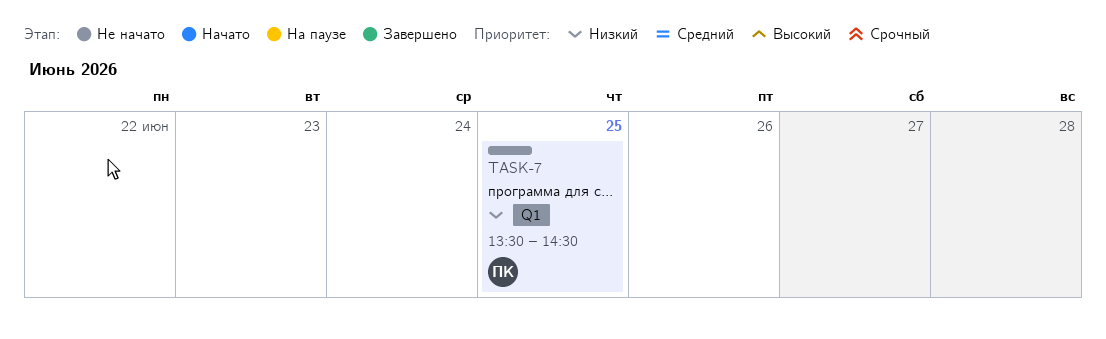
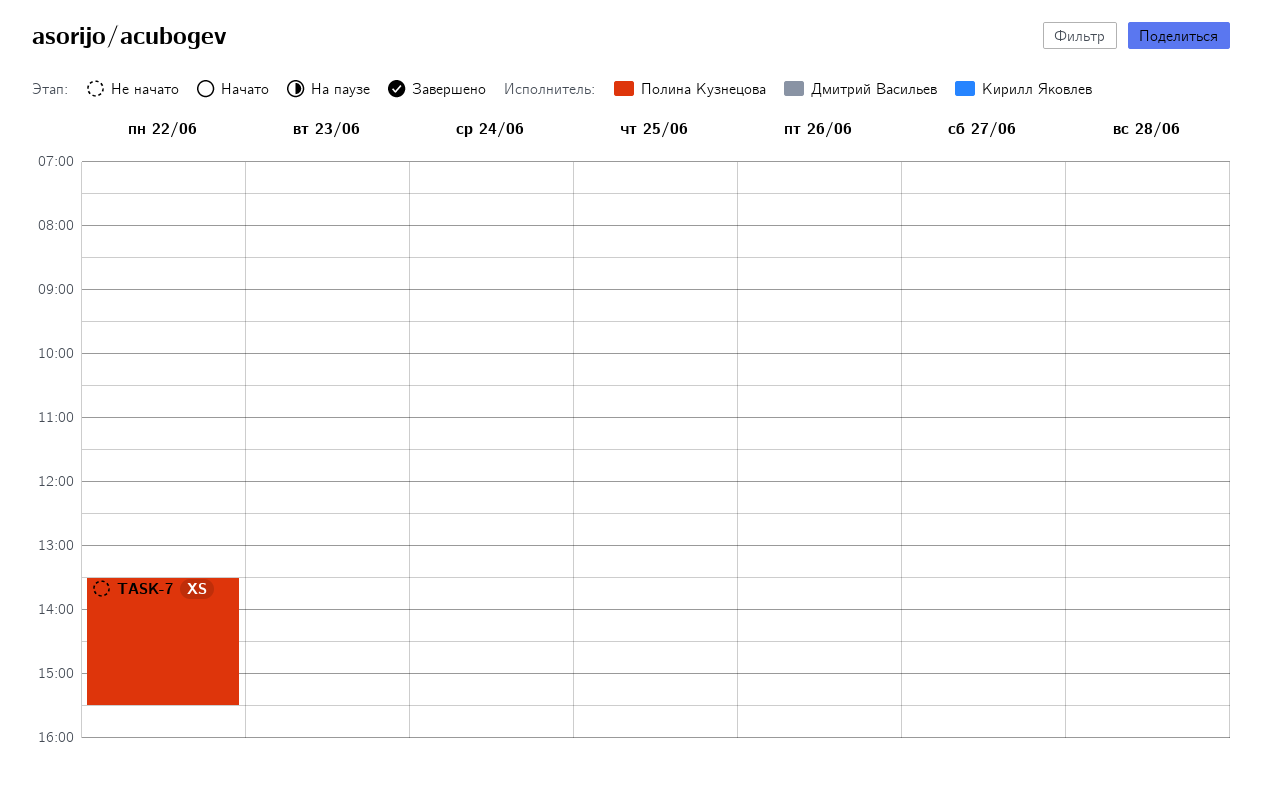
TASK-7, day: Jun 25 -> Jun 22
TASK-7, ends: 14:30 -> 15:30

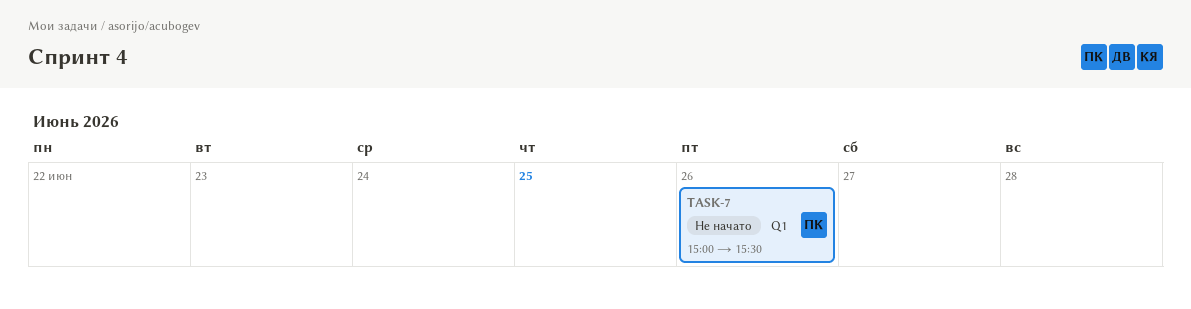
TASK-7, day: Jun 22 -> Jun 26
TASK-7, begins: 13:30 -> 15:00

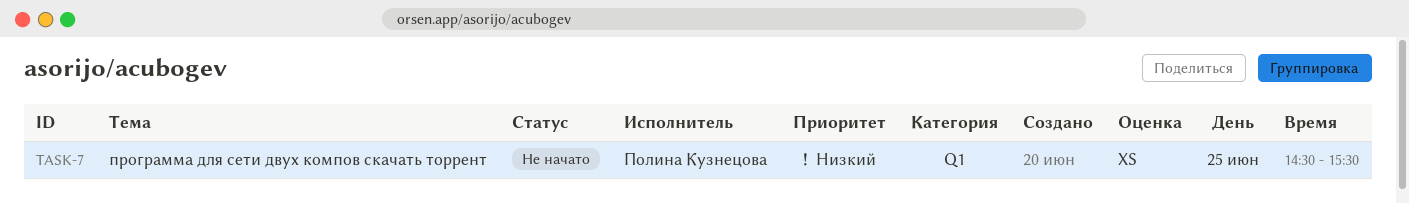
TASK-7, day: Jun 26 -> Jun 25
TASK-7, begins: 15:00 -> 14:30

